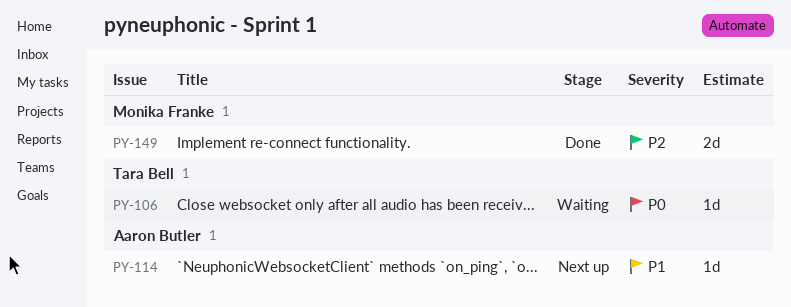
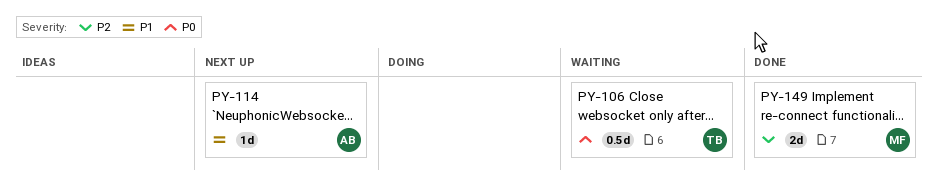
PY-106, estimate: 1d -> 0.5d

